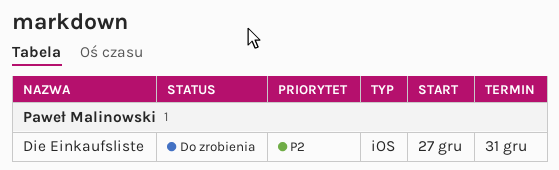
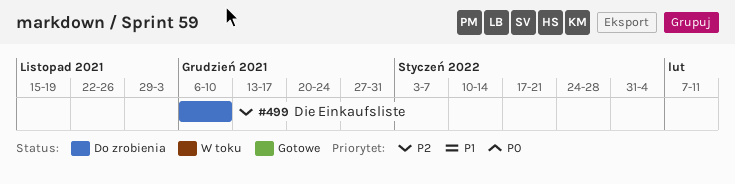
Die Einkaufsliste, start: Dec 27 -> Dec 6
Die Einkaufsliste, due: Dec 31 -> Dec 10

